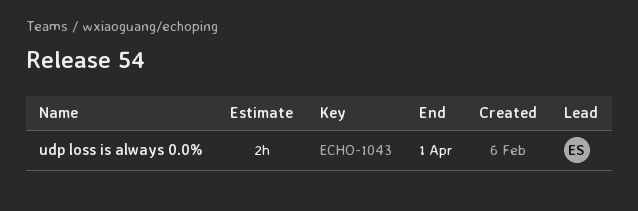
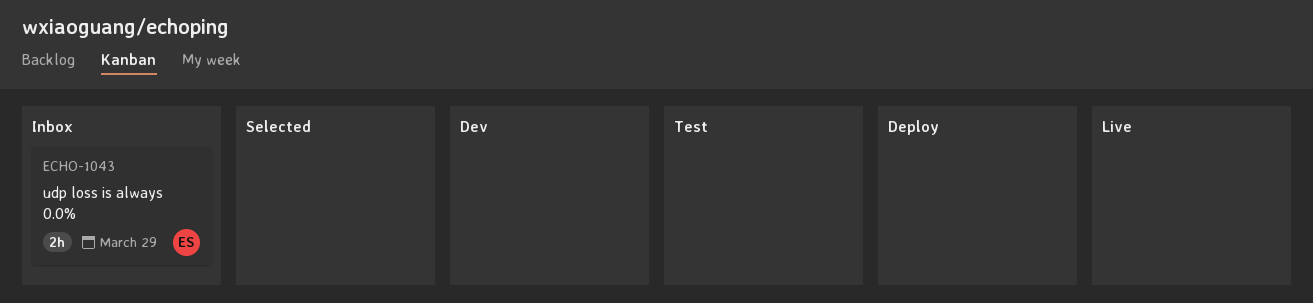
ECHO-1043, due: Apr 1 -> Mar 29

